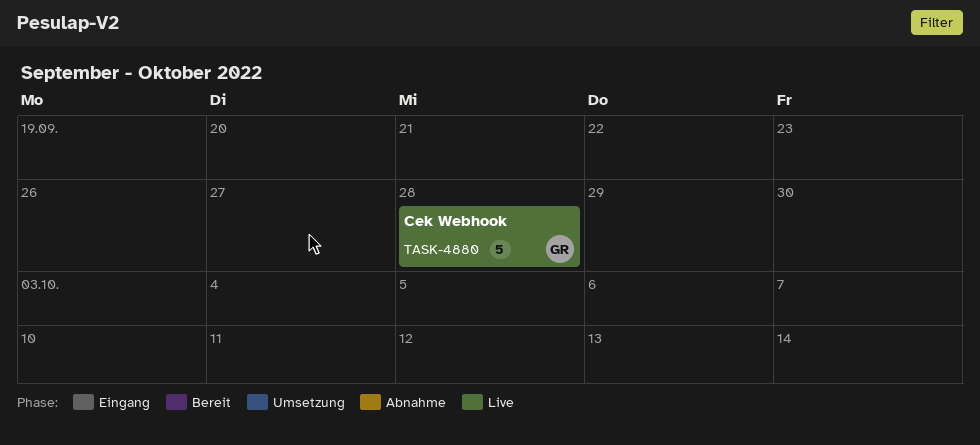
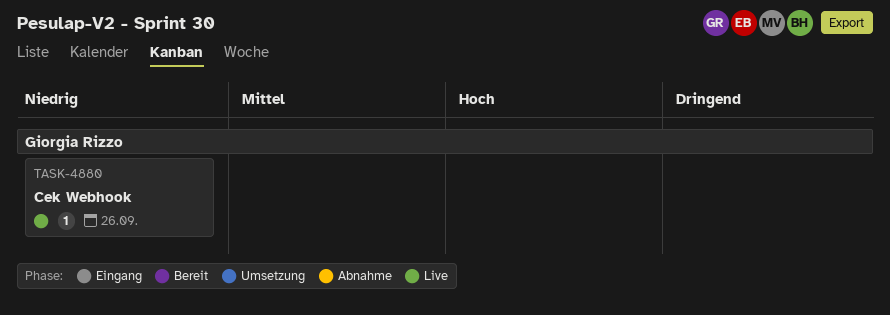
TASK-4880, estimate: 5 -> 1
TASK-4880, due: Sep 28 -> Sep 26

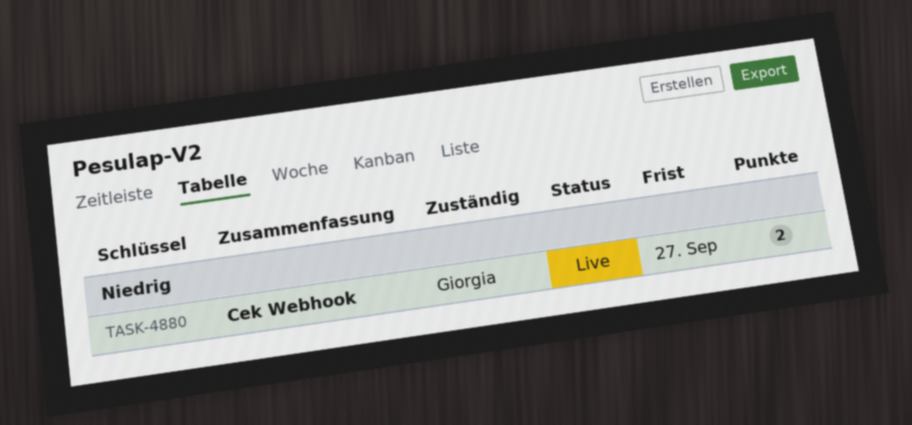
TASK-4880, estimate: 1 -> 2
TASK-4880, due: Sep 26 -> Sep 27

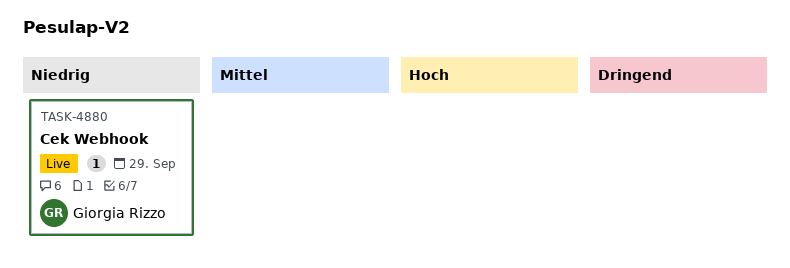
TASK-4880, estimate: 2 -> 1
TASK-4880, due: Sep 27 -> Sep 29

